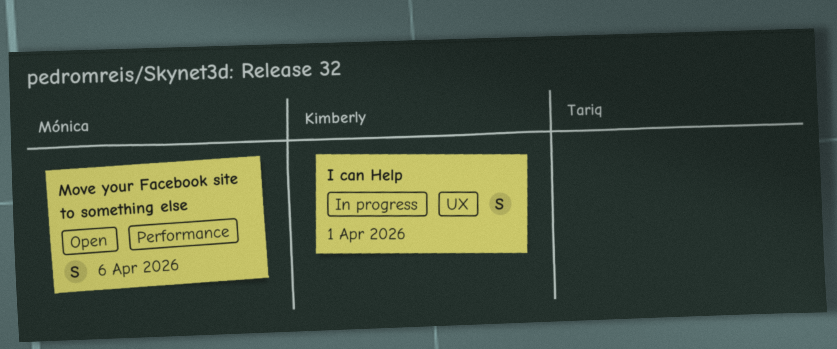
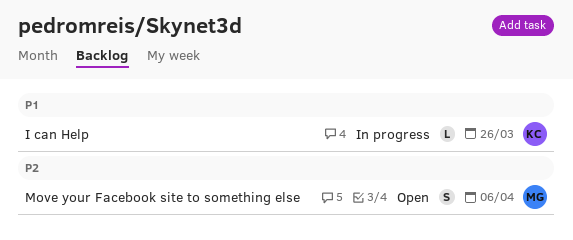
I can Help, estimate: S -> L
I can Help, due: Apr 1 -> Mar 26

